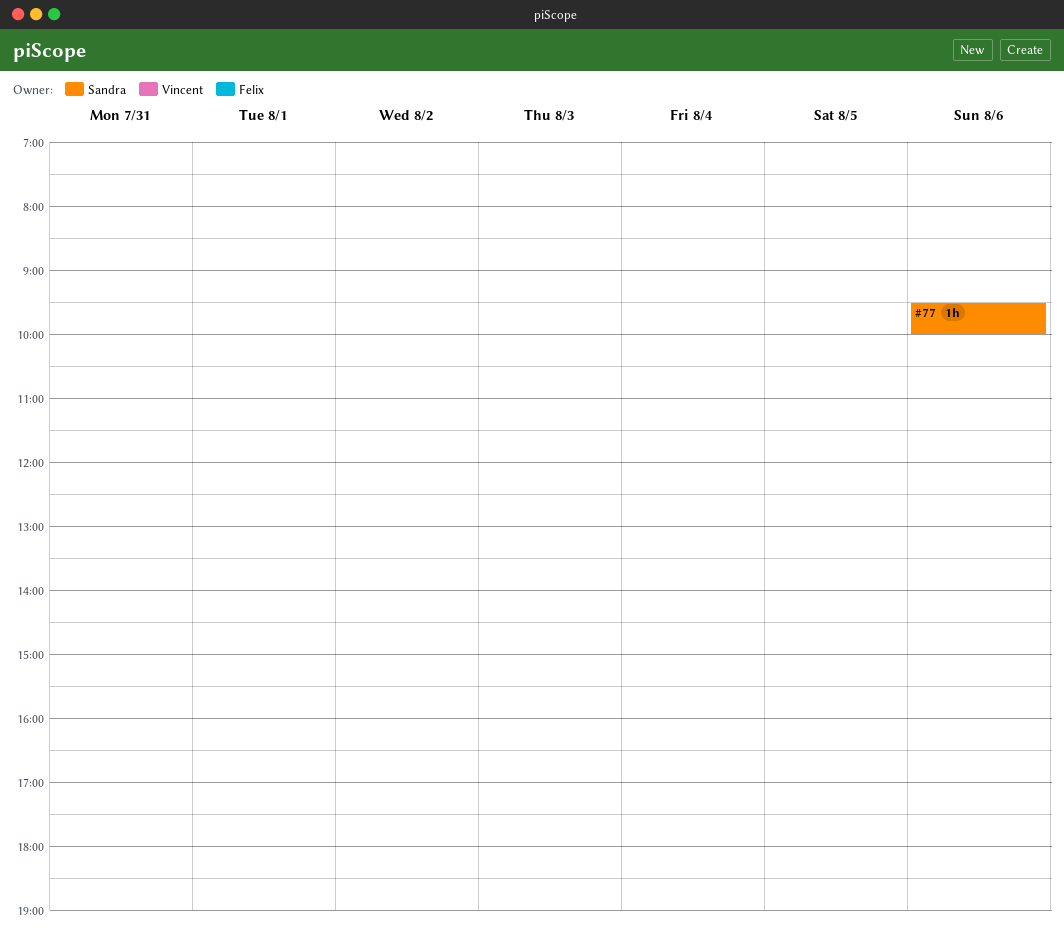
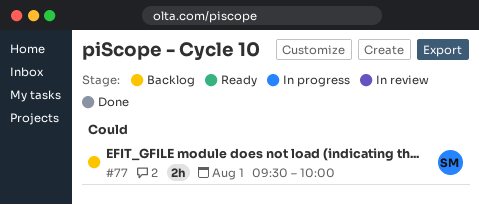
#77, estimate: 1h -> 2h
#77, day: Aug 6 -> Aug 1

